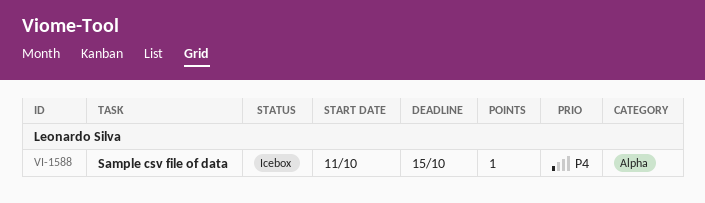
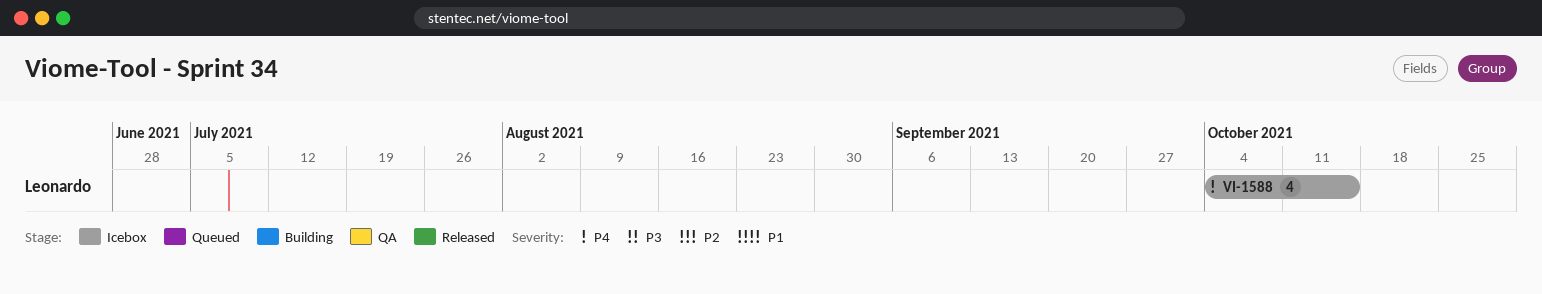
VI-1588, estimate: 1 -> 4
VI-1588, start: Oct 11 -> Oct 4

